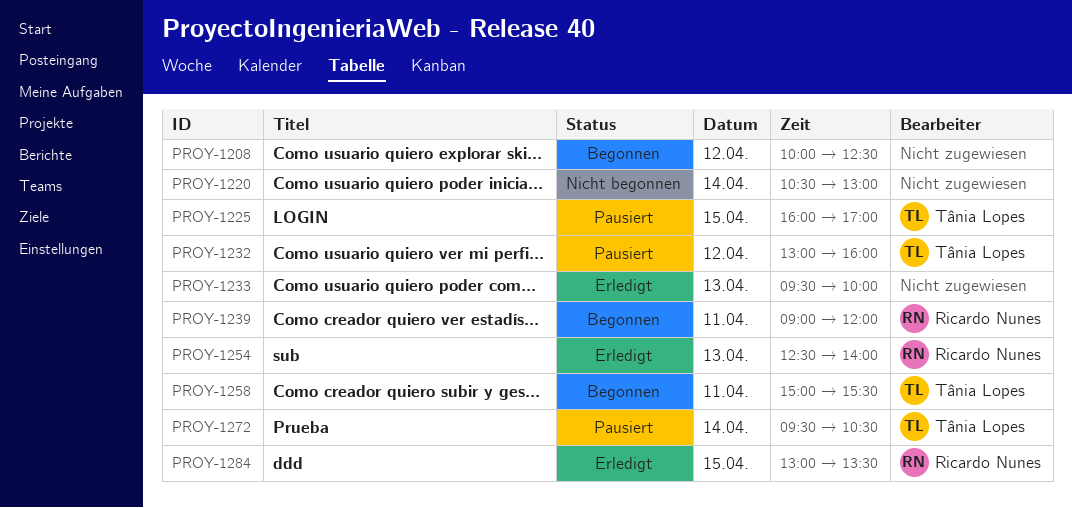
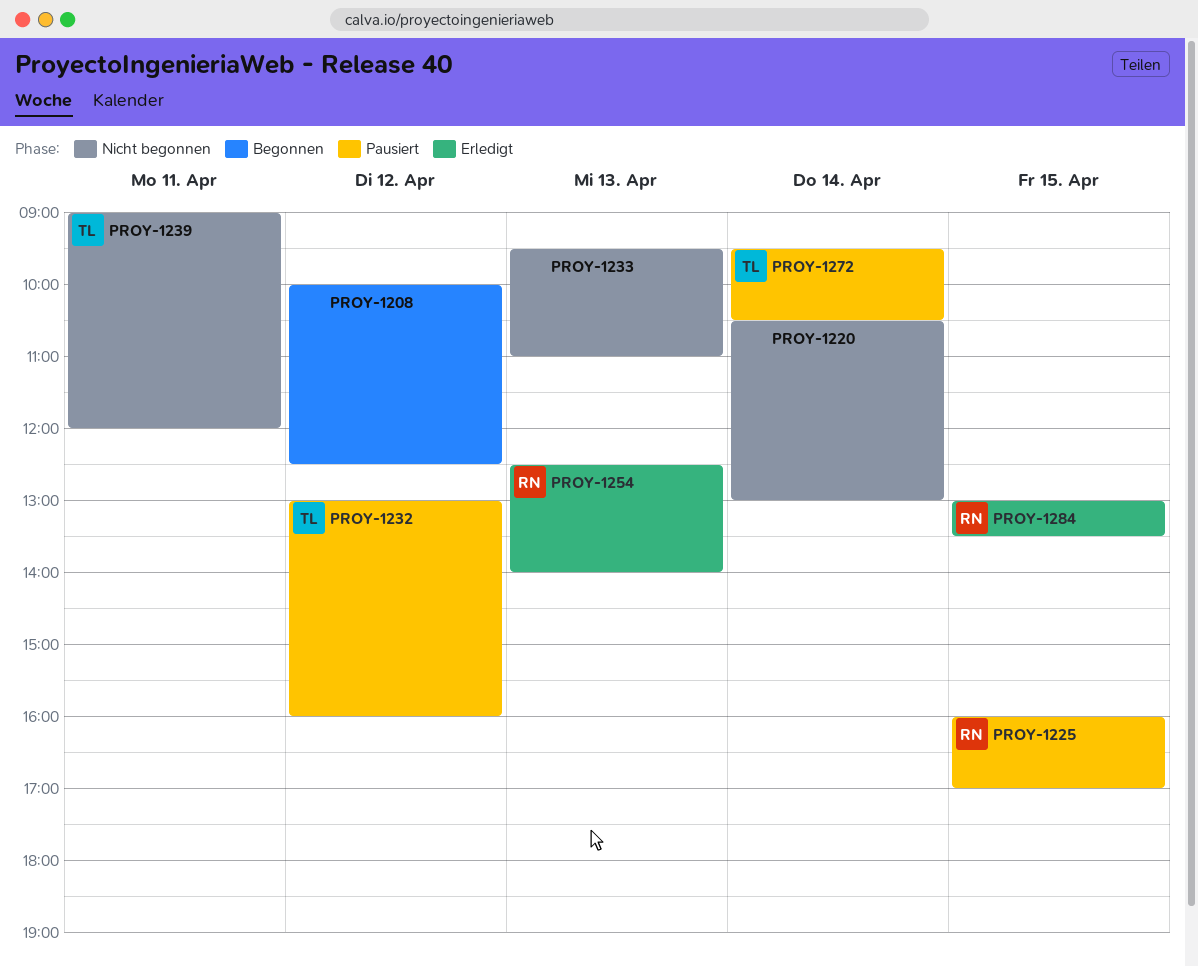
PROY-1225, owner: Tânia Lopes -> Ricardo Nunes
PROY-1233, status: Erledigt -> Nicht begonnen
PROY-1233, ends: 10:00 -> 11:00
PROY-1239, status: Begonnen -> Nicht begonnen
PROY-1239, owner: Ricardo Nunes -> Tânia Lopes
PROY-1258: present -> none

